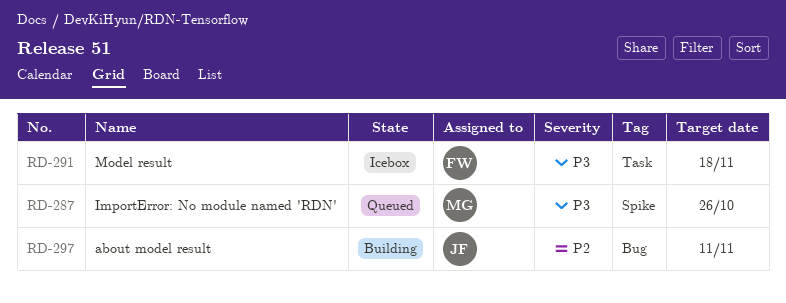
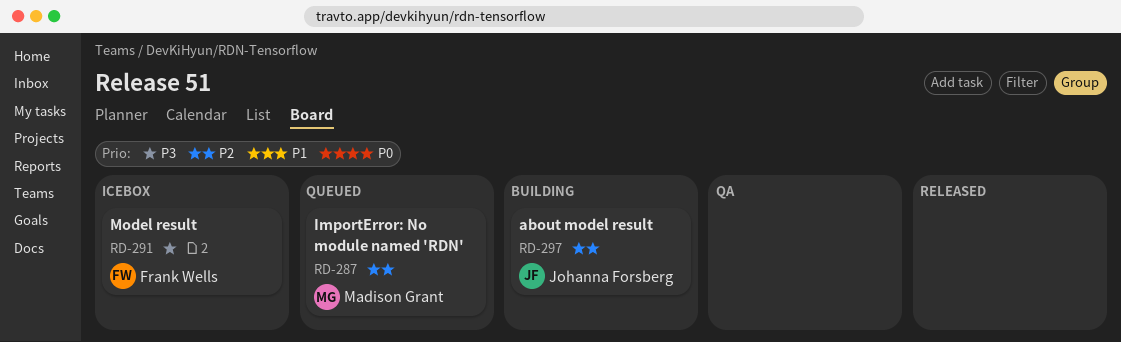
RD-287, priority: P3 -> P2

